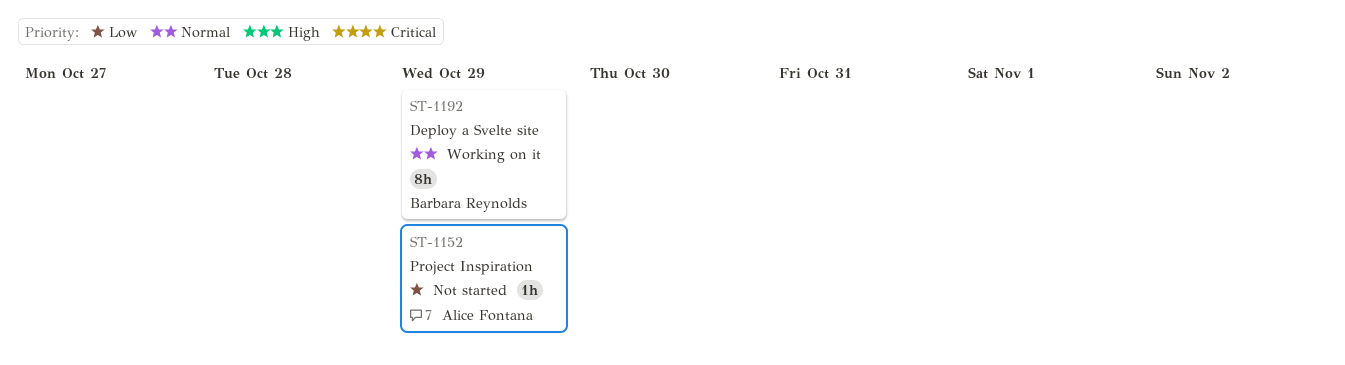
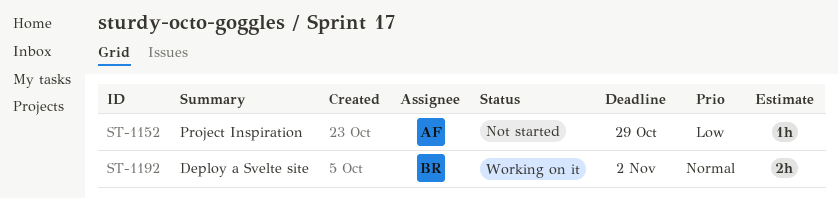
ST-1192, estimate: 8h -> 2h
ST-1192, due: Oct 29 -> Nov 2

